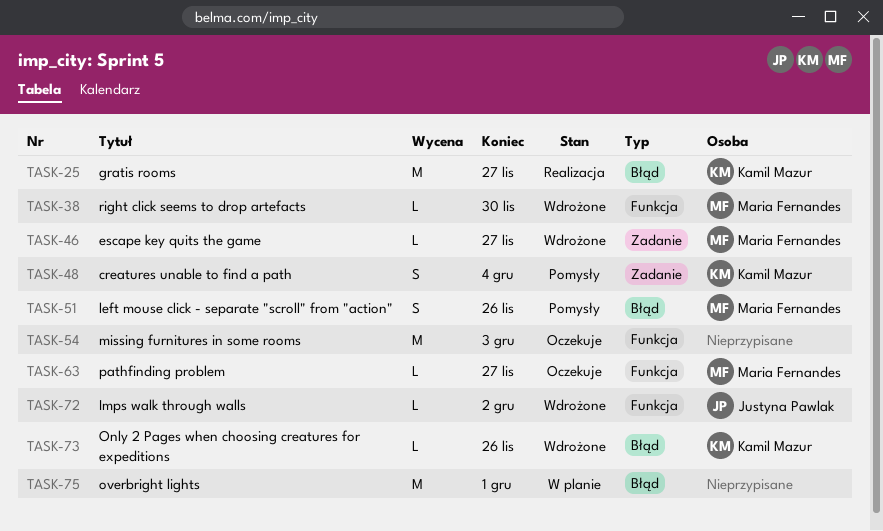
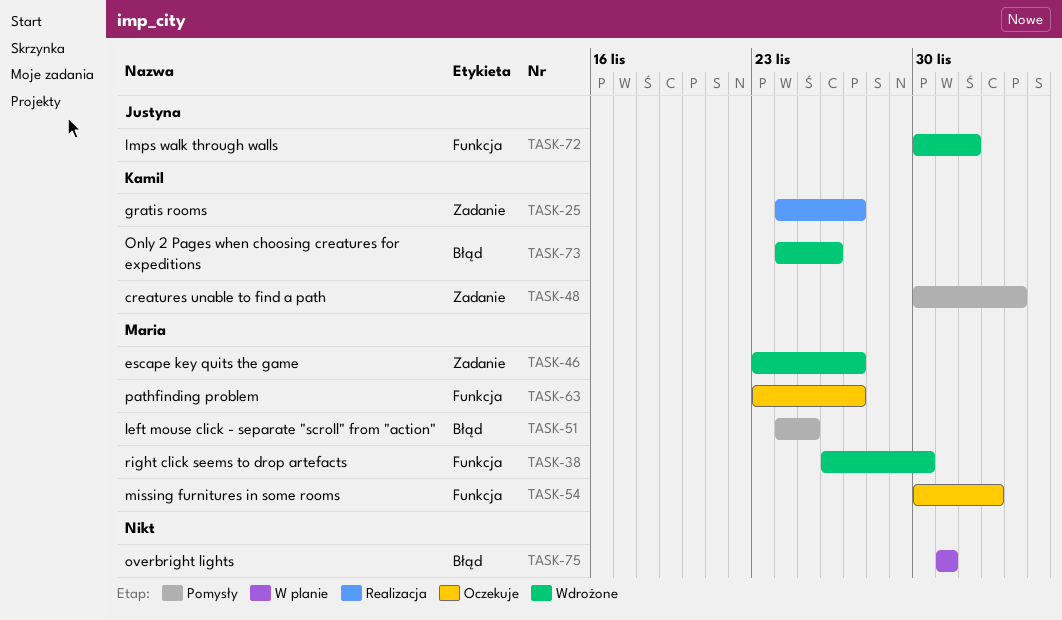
TASK-25, label: Błąd -> Zadanie
TASK-51, due: Nov 26 -> Nov 25
TASK-54, owner: none -> Maria Fernandes

